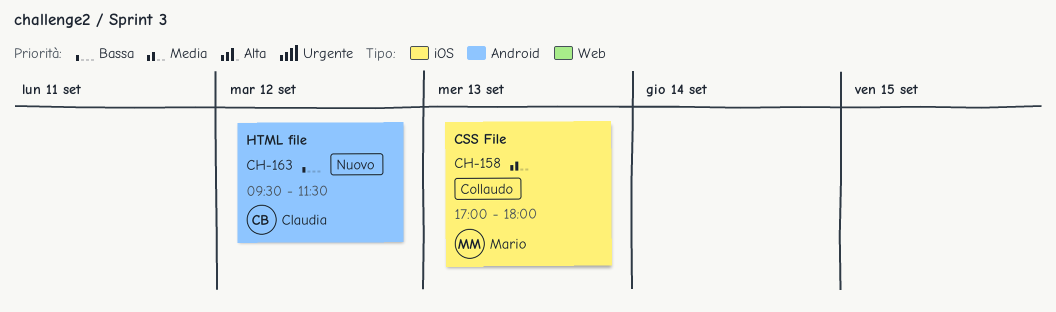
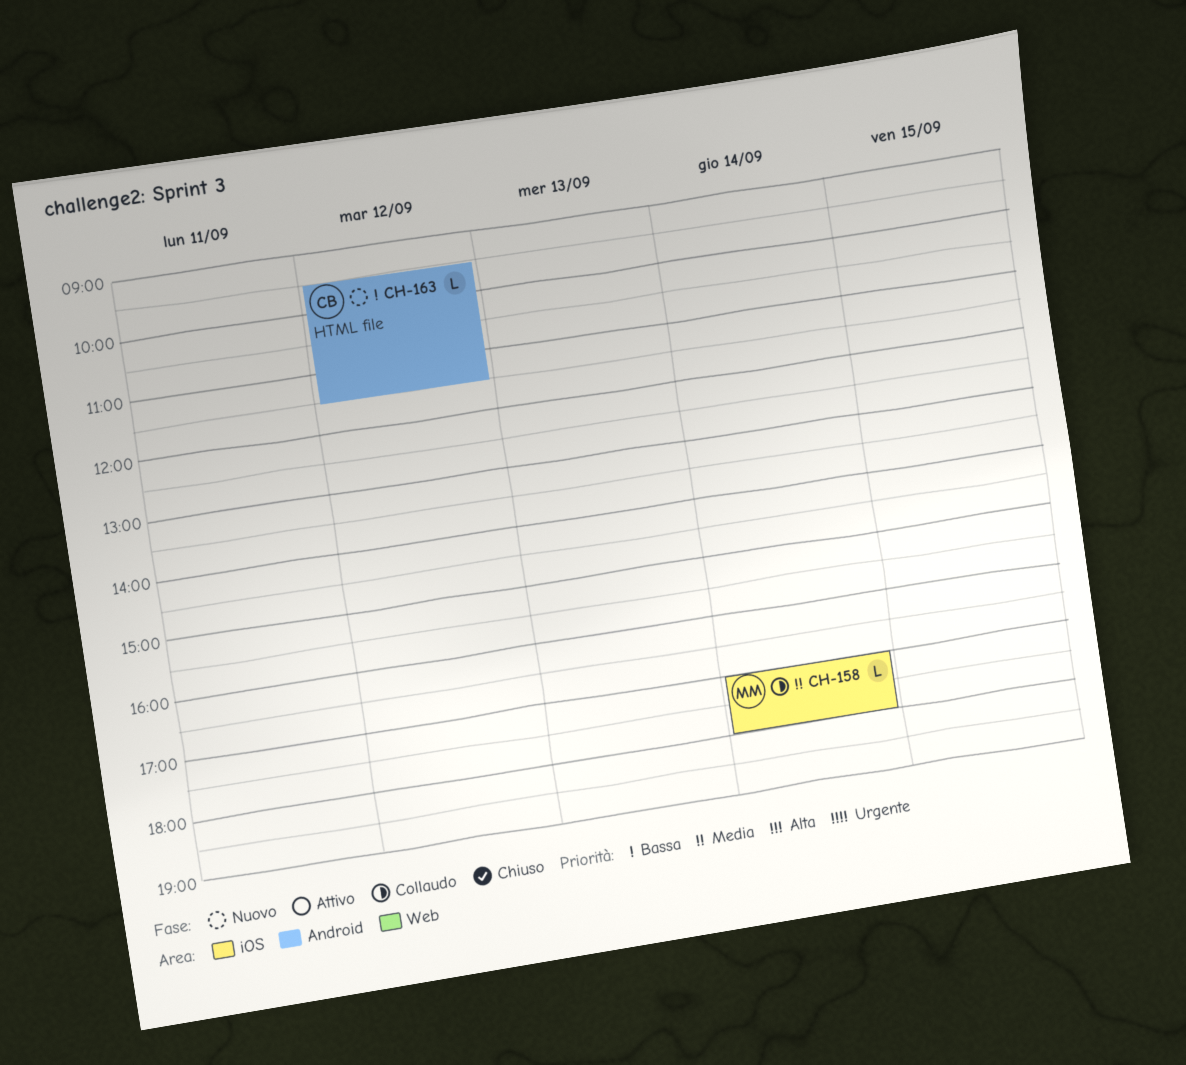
CH-158, day: Sep 13 -> Sep 14

